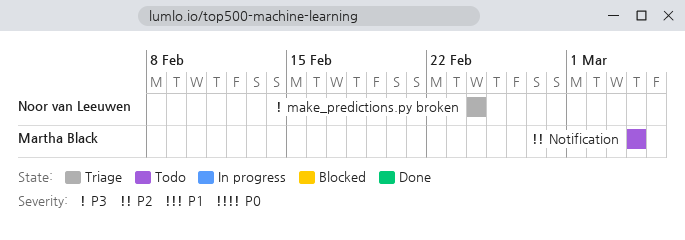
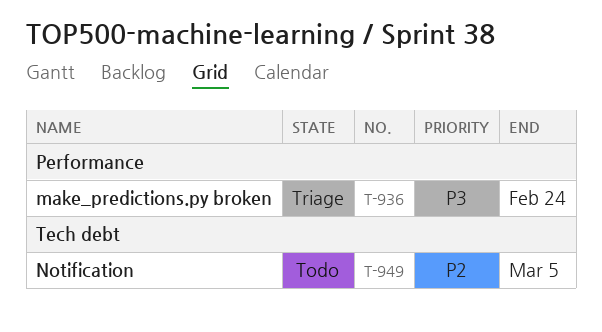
Notification, due: Mar 4 -> Mar 5

